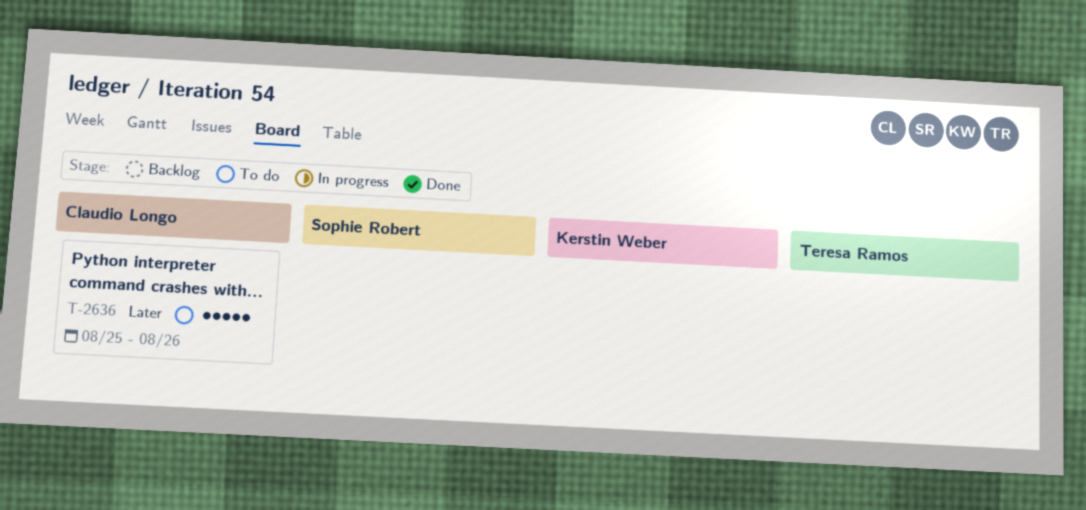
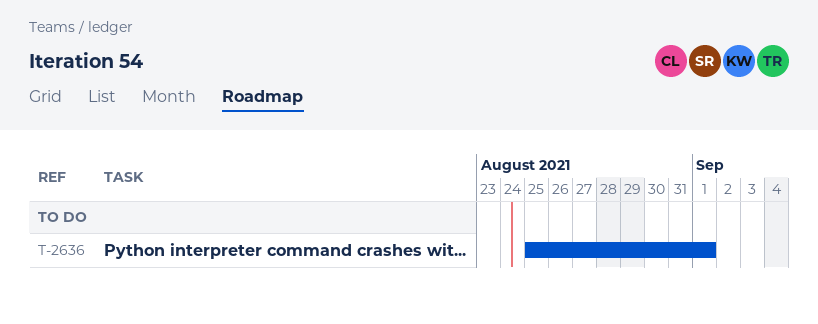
T-2636, due: Aug 26 -> Sep 1

